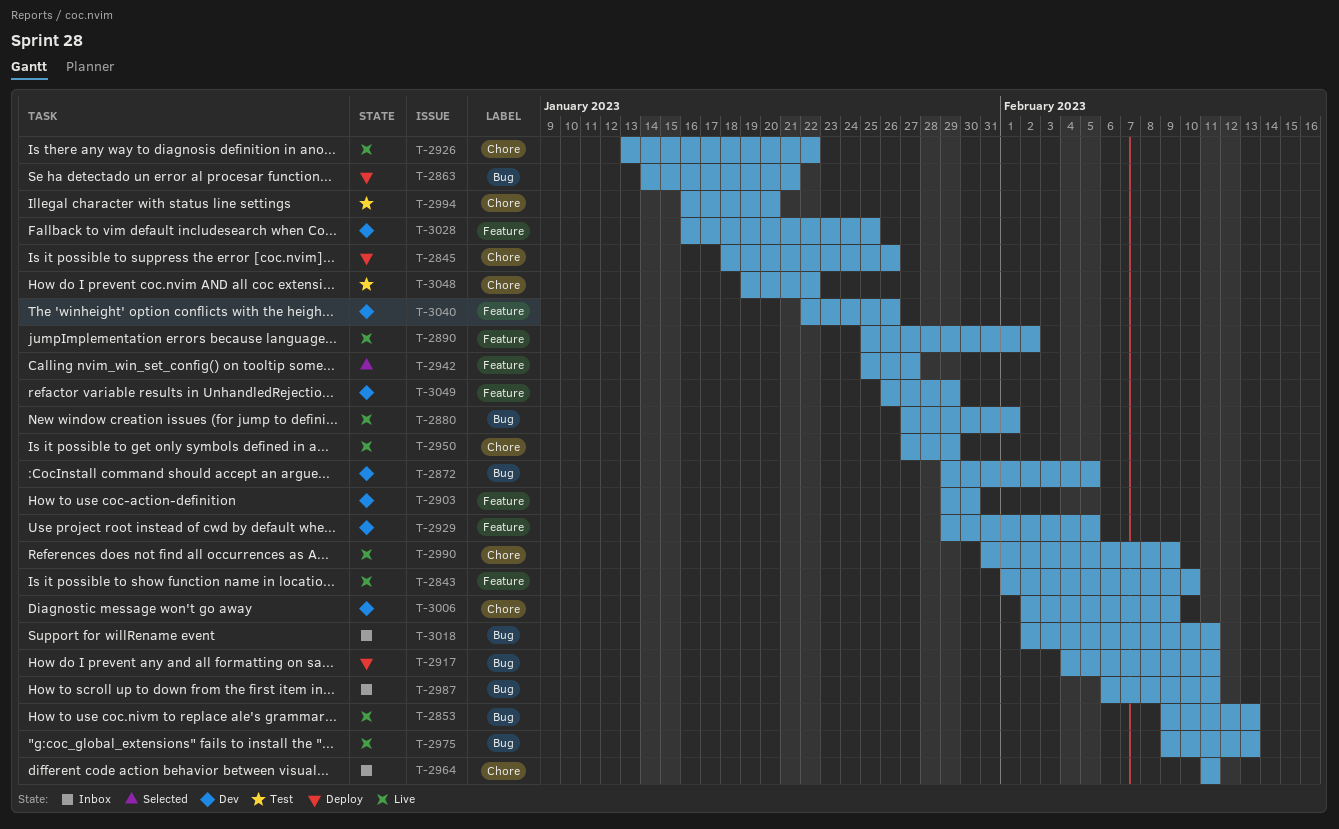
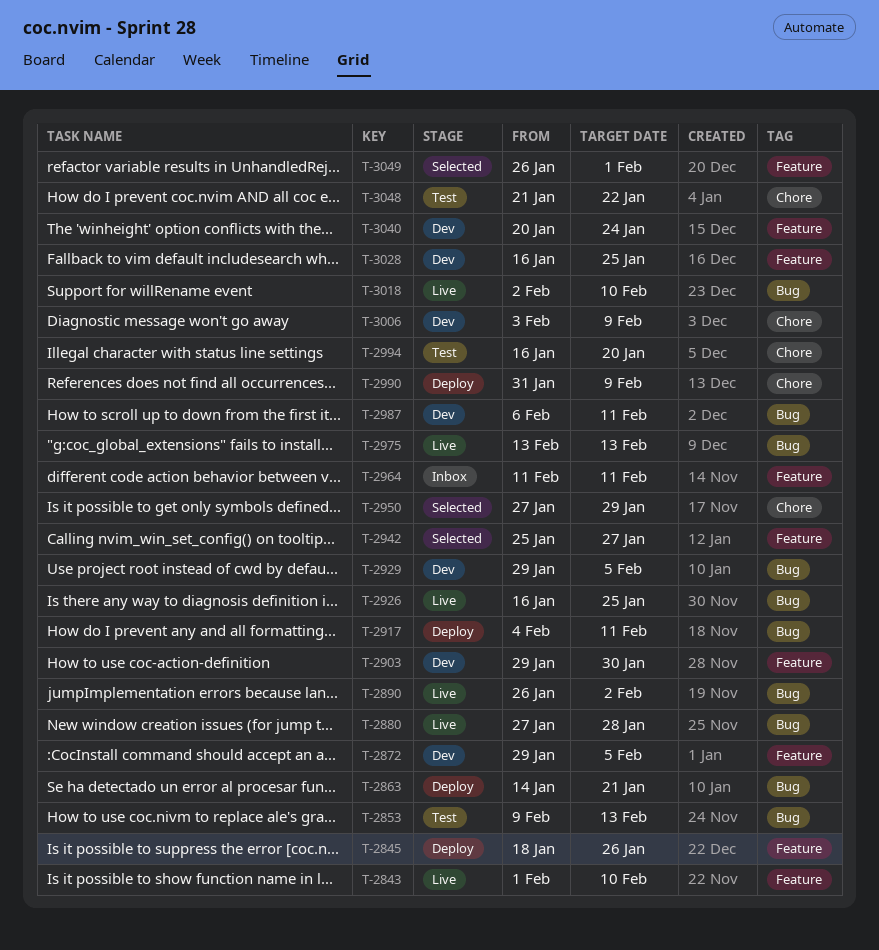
T-2845, label: Chore -> Feature
T-2853, status: Live -> Test
T-2872, label: Bug -> Feature
T-2880, due: Feb 1 -> Jan 28
T-2890, label: Feature -> Bug
T-2890, start: Jan 25 -> Jan 26
T-2926, label: Chore -> Bug
T-2926, start: Jan 13 -> Jan 16
T-2926, due: Jan 22 -> Jan 25
T-2929, label: Feature -> Bug
T-2950, status: Live -> Selected
T-2964, label: Chore -> Feature
T-2975, start: Feb 9 -> Feb 13
T-2987, status: Inbox -> Dev
T-2990, status: Live -> Deploy
T-3006, start: Feb 2 -> Feb 3
T-3018, status: Inbox -> Live
T-3018, due: Feb 11 -> Feb 10
T-3040, start: Jan 22 -> Jan 20
T-3040, due: Jan 26 -> Jan 24
T-3048, start: Jan 19 -> Jan 21
T-3049, status: Dev -> Selected
T-3049, due: Jan 29 -> Feb 1

